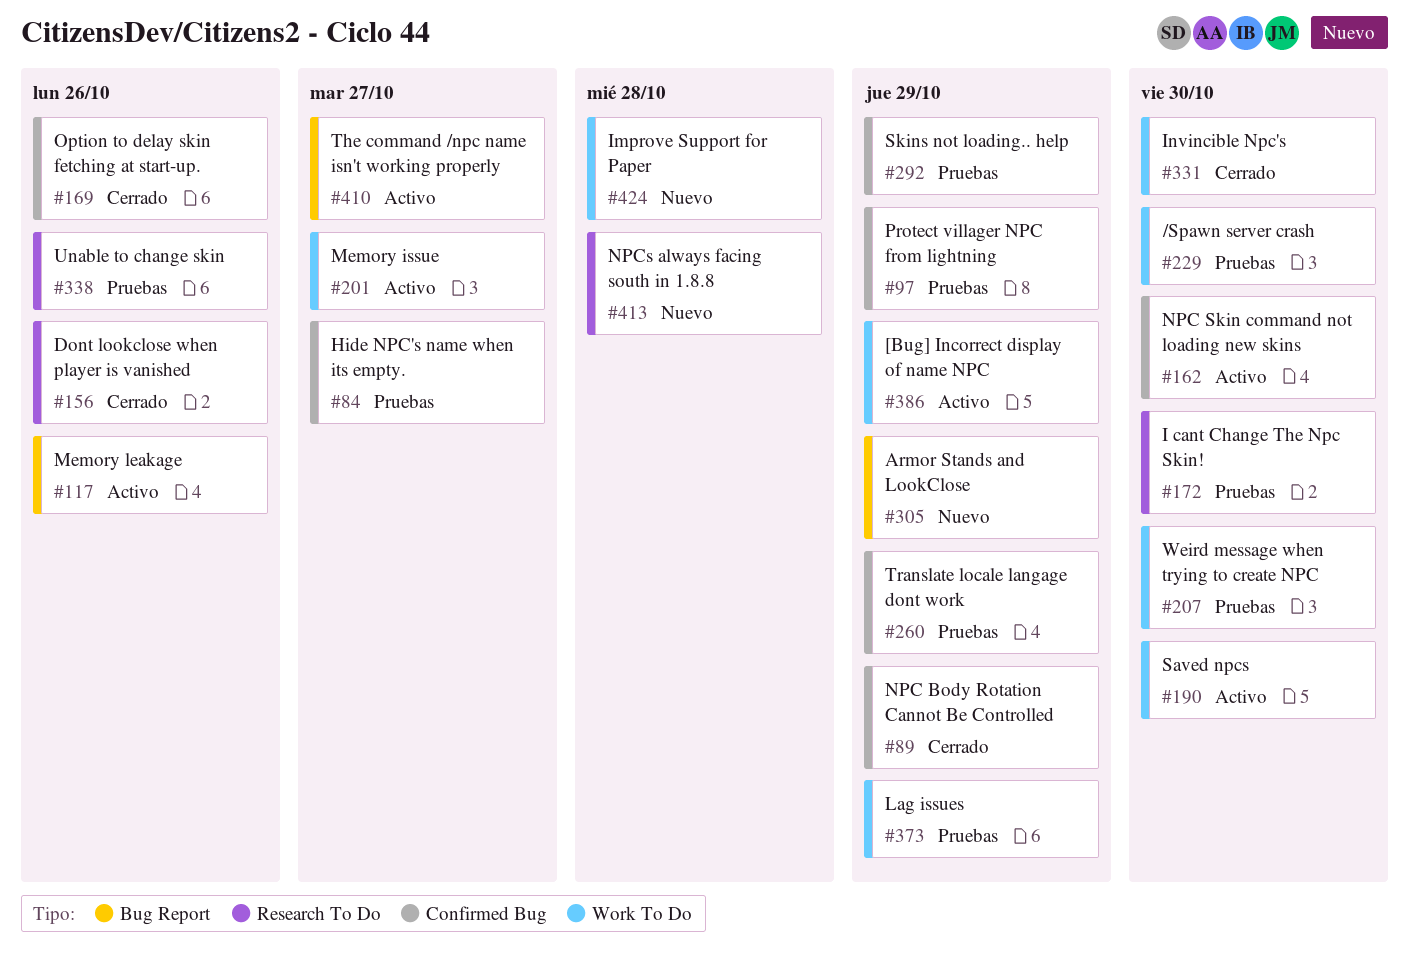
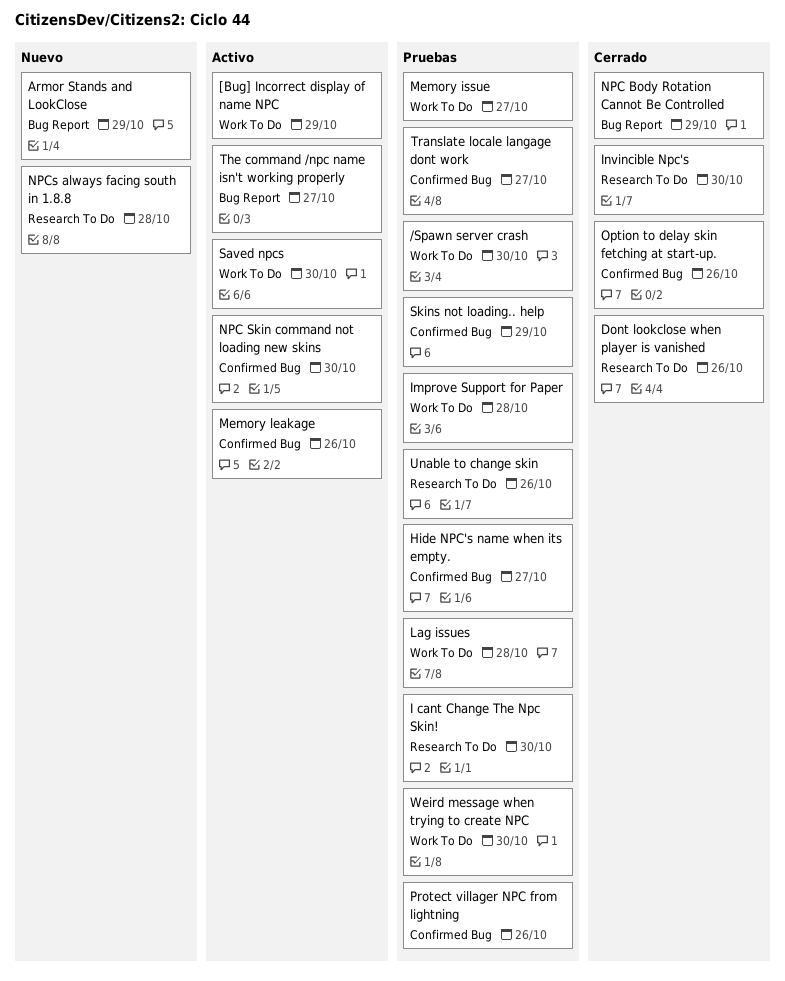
Improve Support for Paper, status: Nuevo -> Pruebas
Invincible Npc's, label: Work To Do -> Research To Do
Lag issues, due: Oct 29 -> Oct 28
Memory issue, status: Activo -> Pruebas
Memory leakage, label: Bug Report -> Confirmed Bug
NPC Body Rotation Cannot Be Controlled, label: Confirmed Bug -> Bug Report
Protect villager NPC from lightning, due: Oct 29 -> Oct 26
Translate locale langage dont work, due: Oct 29 -> Oct 27

